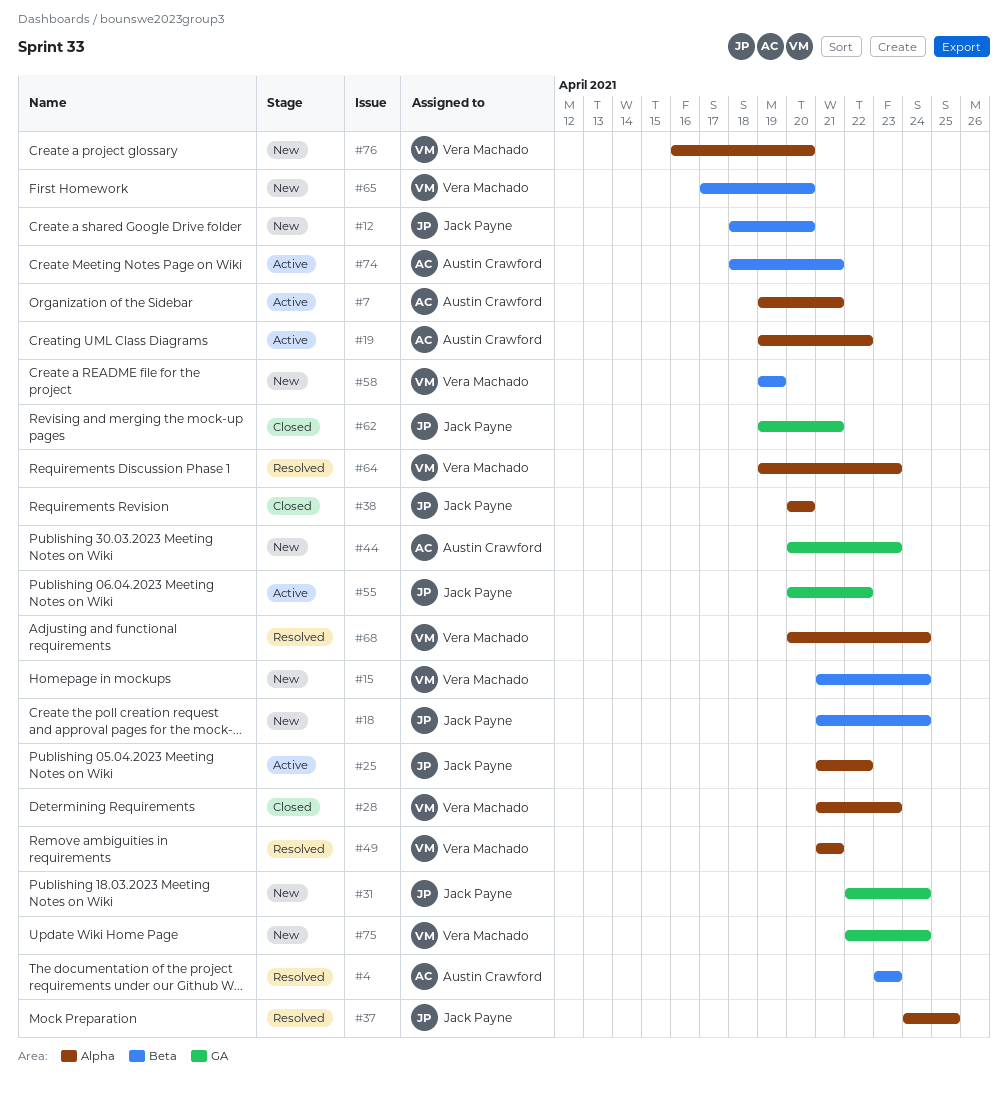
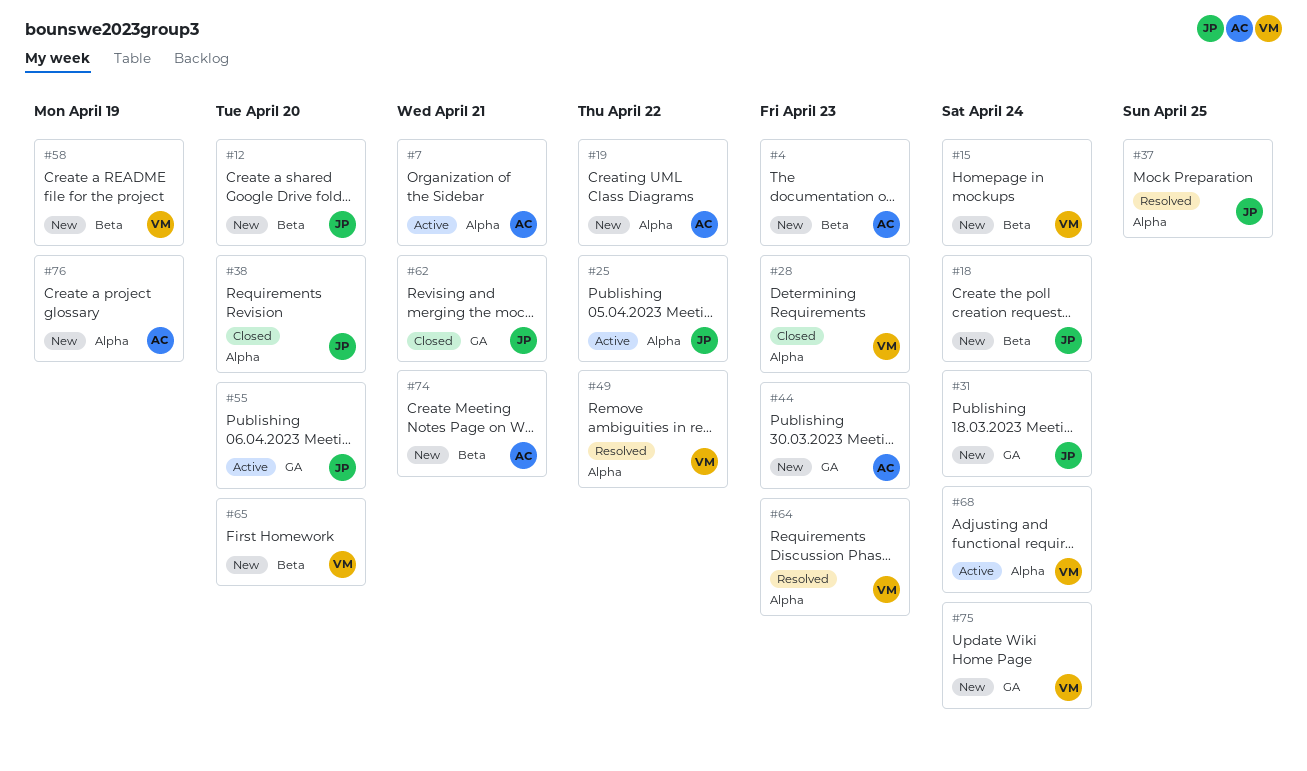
#4, status: Resolved -> New
#19, status: Active -> New
#49, due: Apr 21 -> Apr 22
#55, due: Apr 22 -> Apr 20
#68, status: Resolved -> Active
#74, status: Active -> New
#76, owner: Vera Machado -> Austin Crawford
#76, due: Apr 20 -> Apr 19

